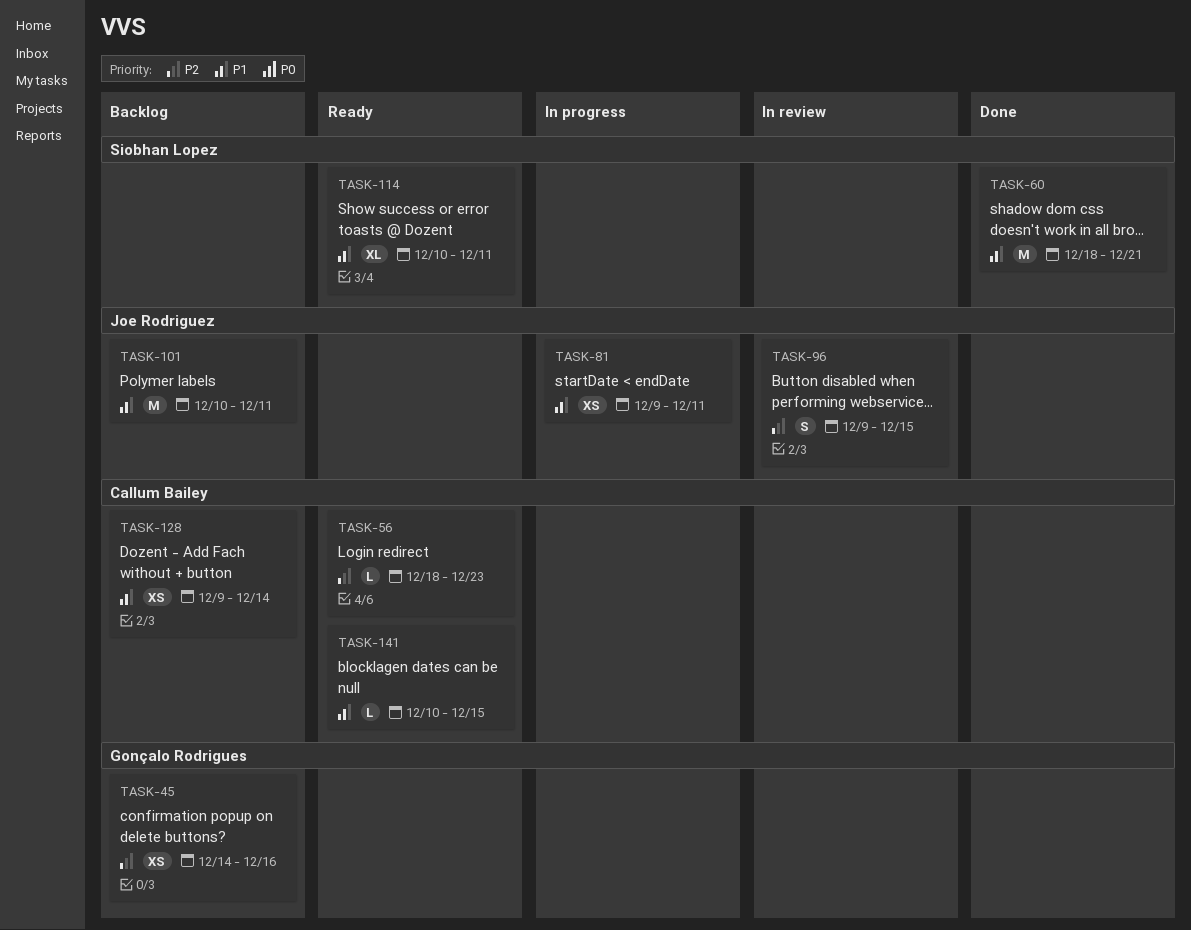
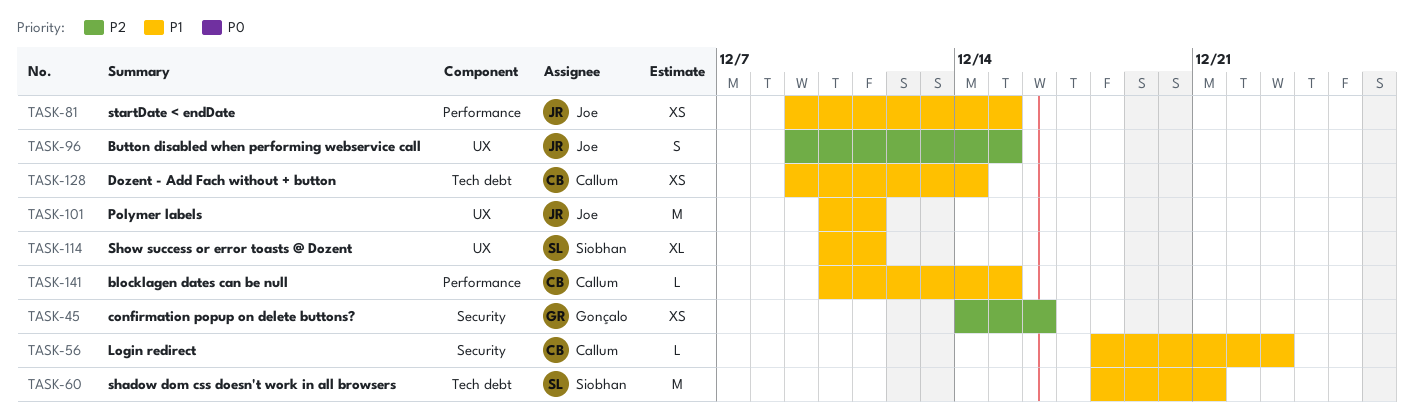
TASK-56, priority: P2 -> P1
TASK-81, due: Dec 11 -> Dec 15

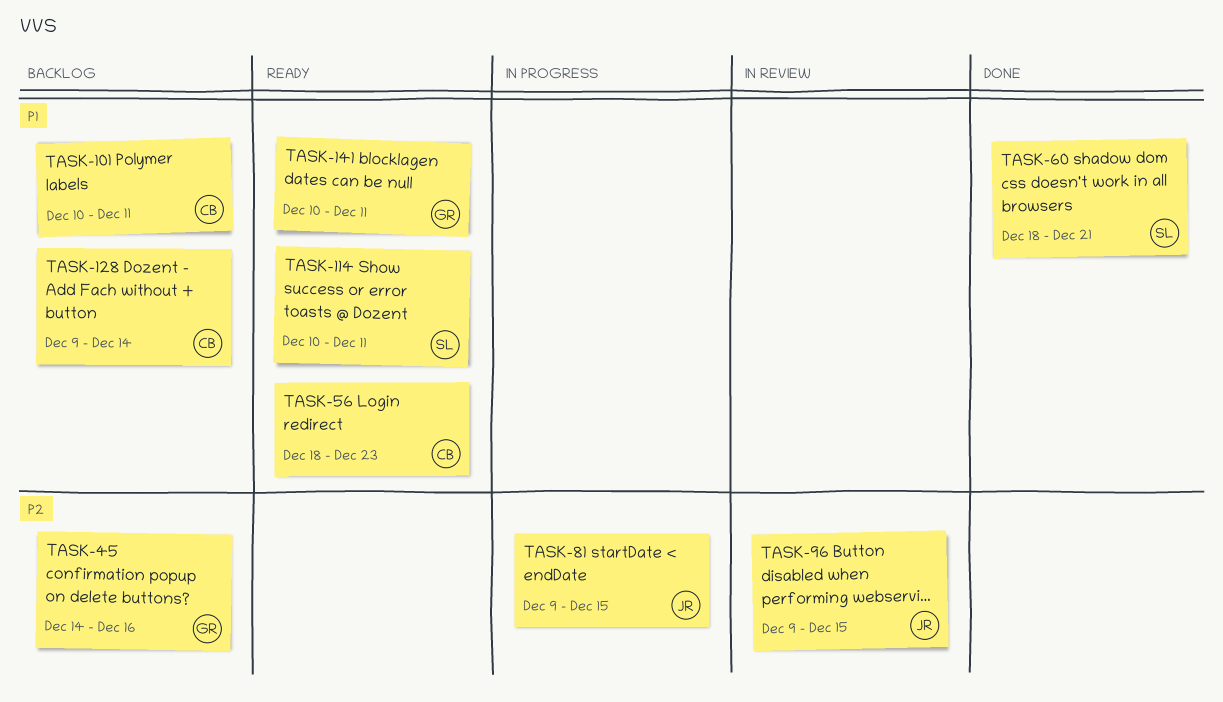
TASK-81, priority: P1 -> P2
TASK-101, owner: Joe -> Callum
TASK-141, owner: Callum -> Gonçalo
TASK-141, due: Dec 15 -> Dec 11

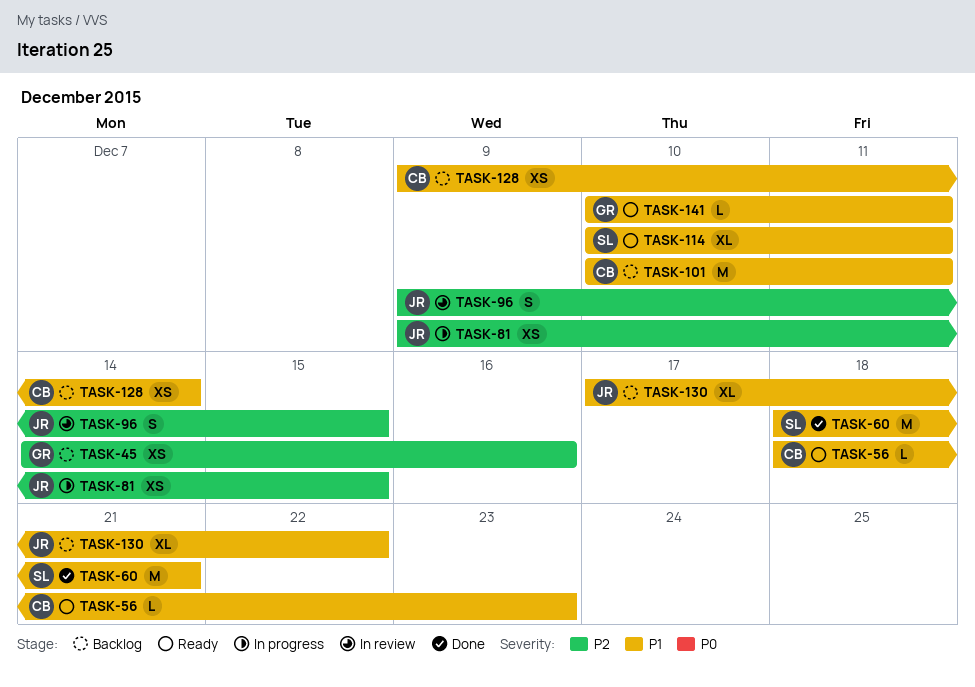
TASK-130: none -> present

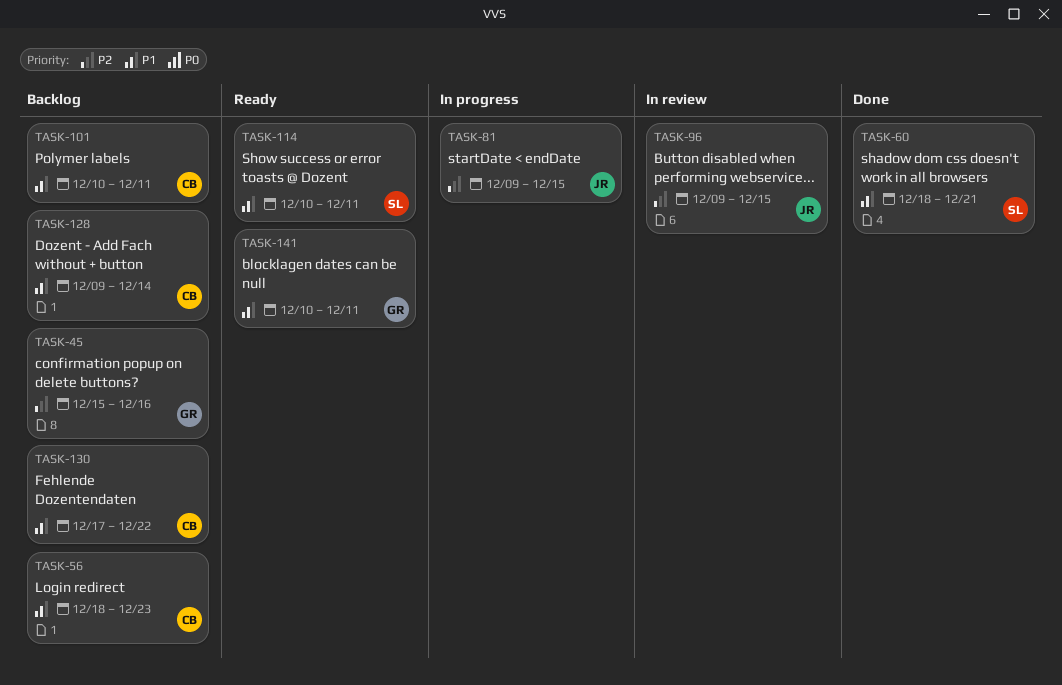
TASK-45, start: Dec 14 -> Dec 15
TASK-56, status: Ready -> Backlog
TASK-130, owner: JR -> CB

